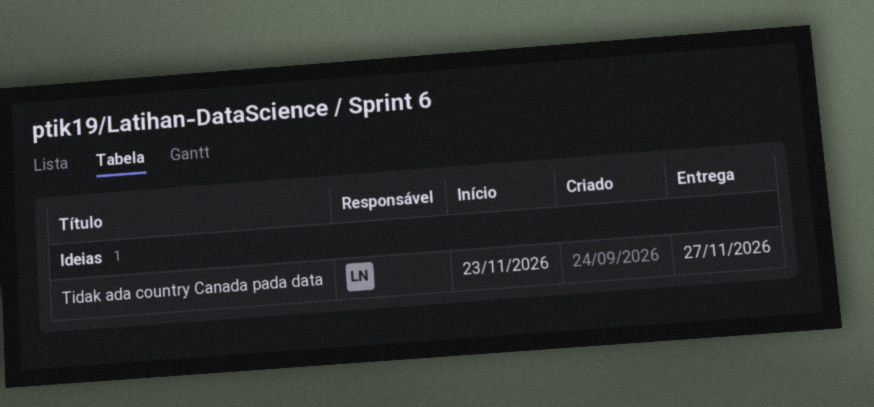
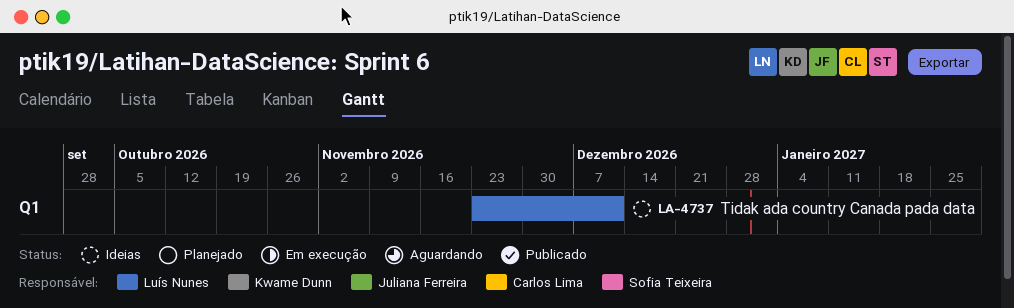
Tidak ada country Canada pada data, due: Nov 27 -> Dec 11

